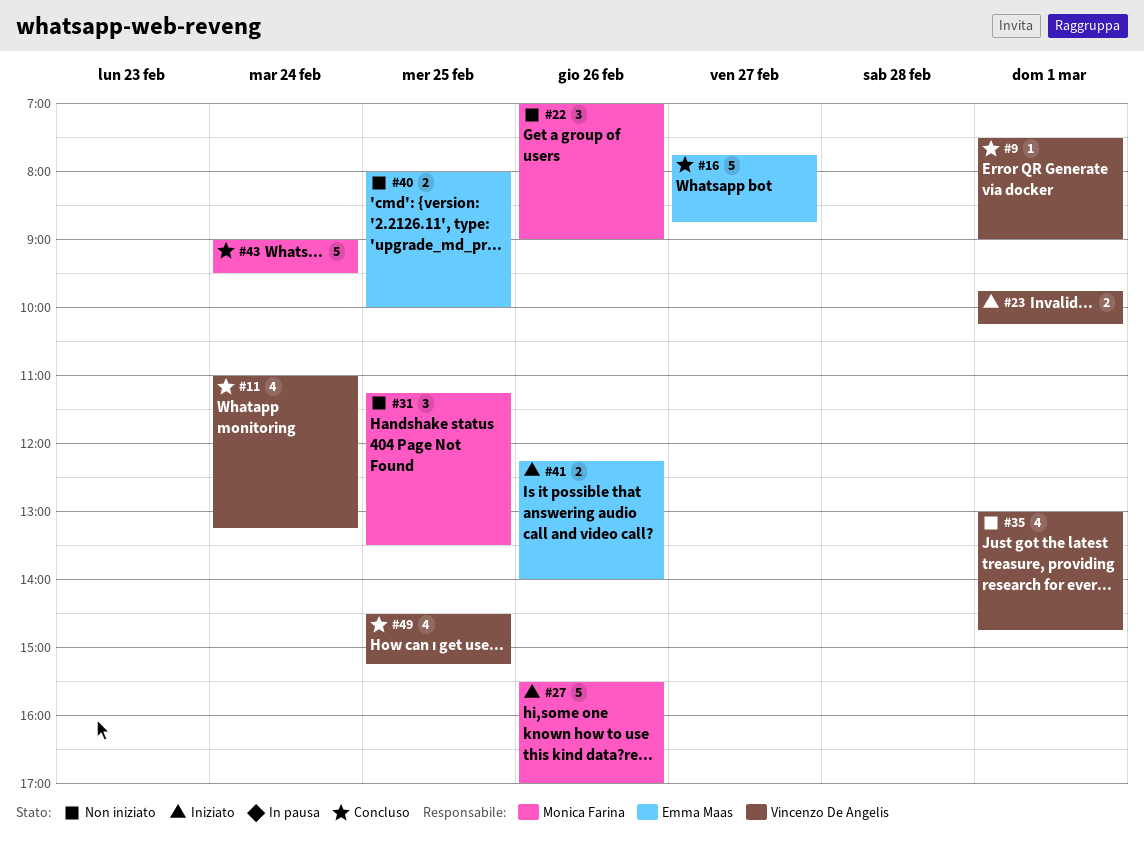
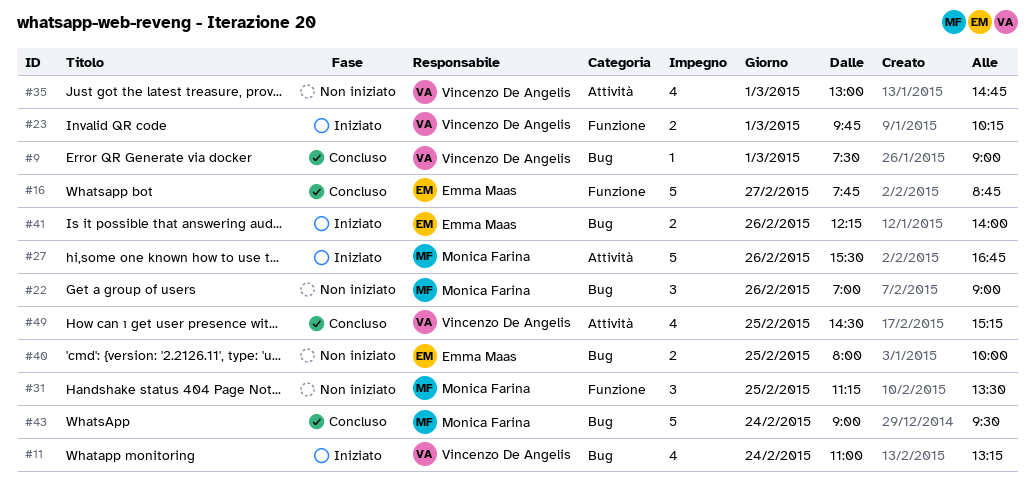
#11, status: Concluso -> Iniziato
#27, ends: 17:00 -> 16:45

